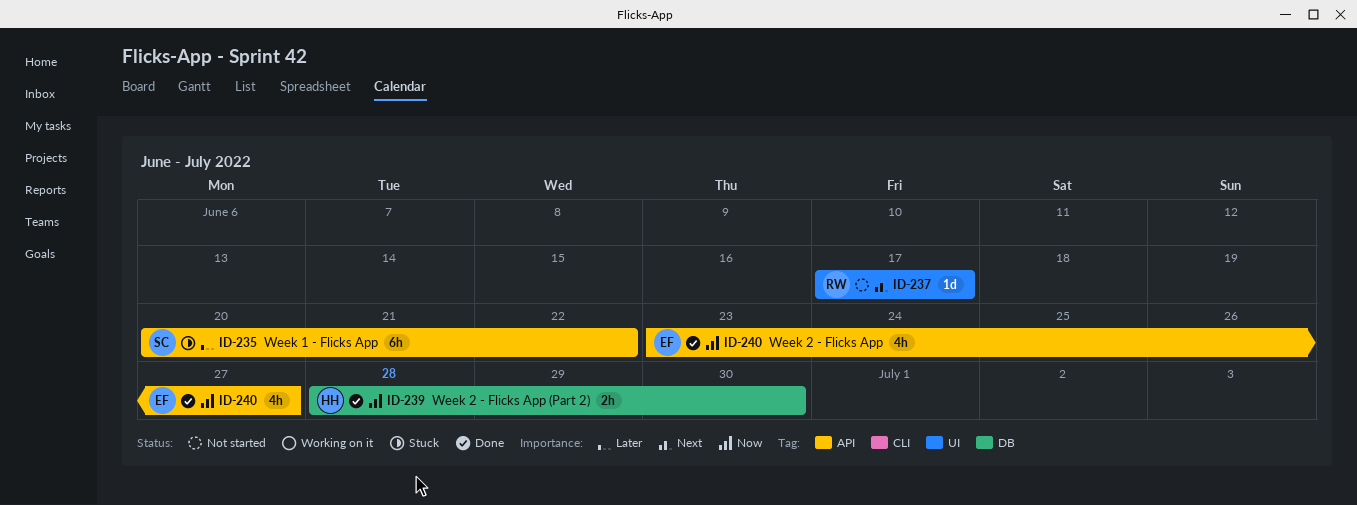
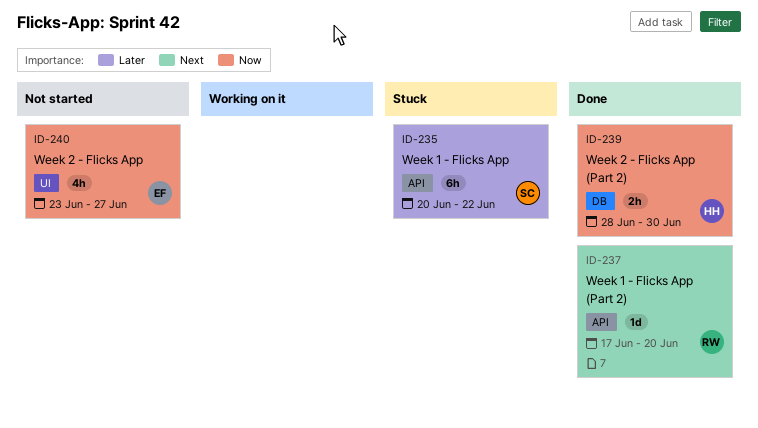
ID-237, status: Not started -> Done
ID-237, label: UI -> API
ID-237, due: Jun 17 -> Jun 20
ID-240, status: Done -> Not started
ID-240, label: API -> UI

